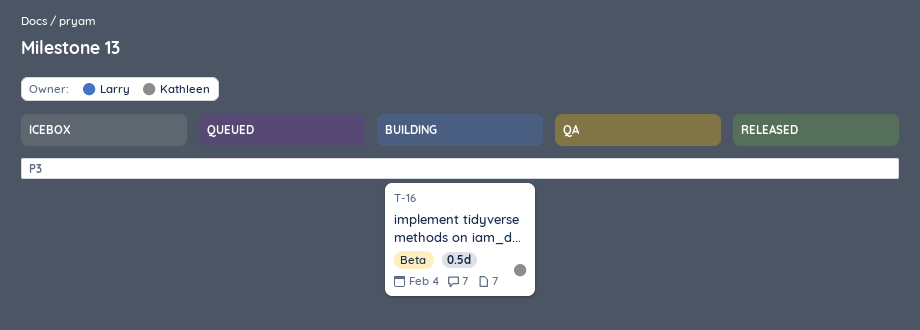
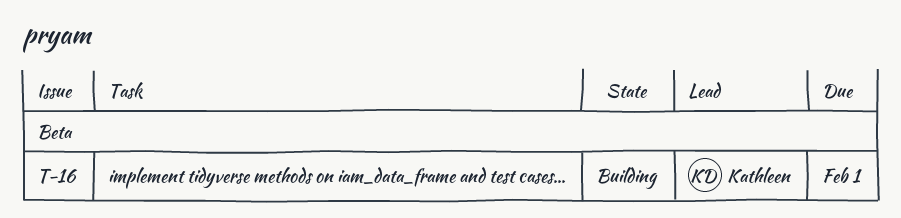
T-16, due: Feb 4 -> Feb 1

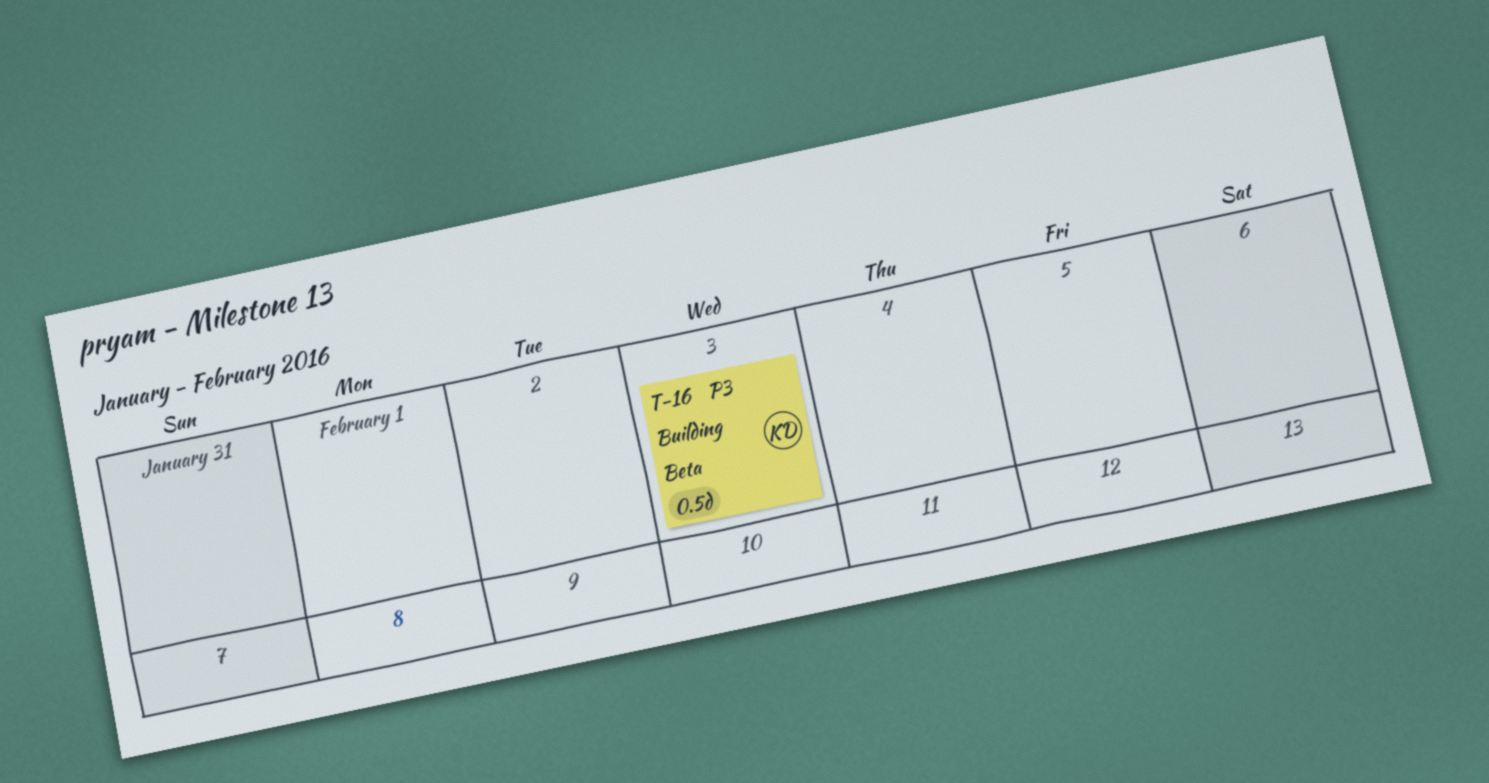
T-16, due: Feb 1 -> Feb 3

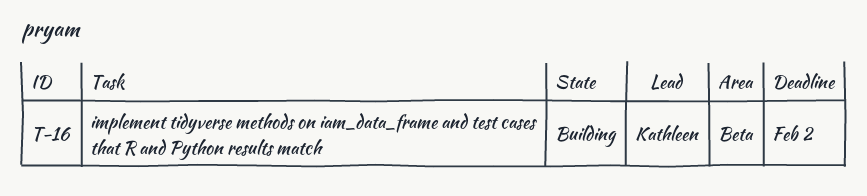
T-16, due: Feb 3 -> Feb 2

